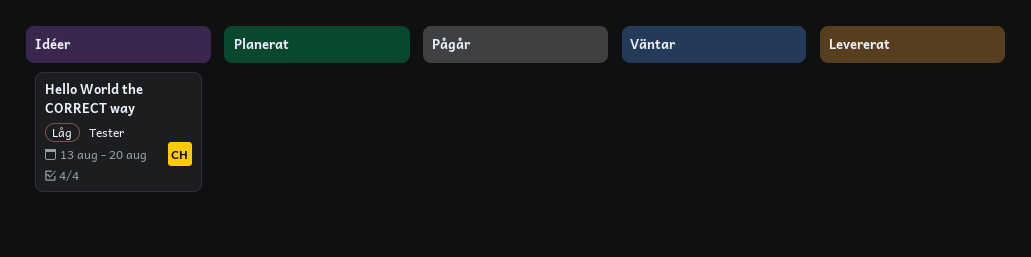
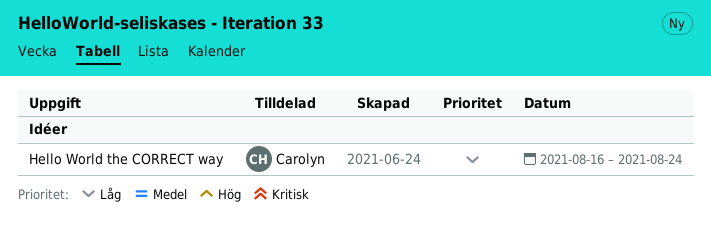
Hello World the CORRECT way, start: Aug 13 -> Aug 16
Hello World the CORRECT way, due: Aug 20 -> Aug 24

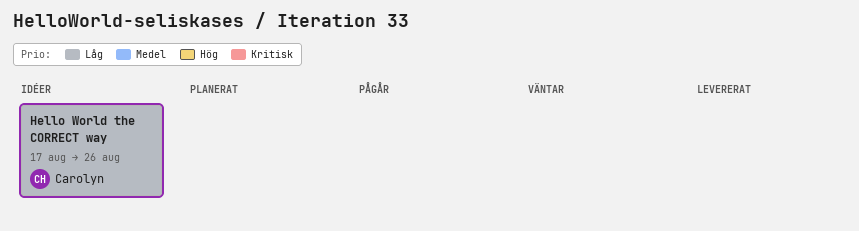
Hello World the CORRECT way, start: Aug 16 -> Aug 17
Hello World the CORRECT way, due: Aug 24 -> Aug 26

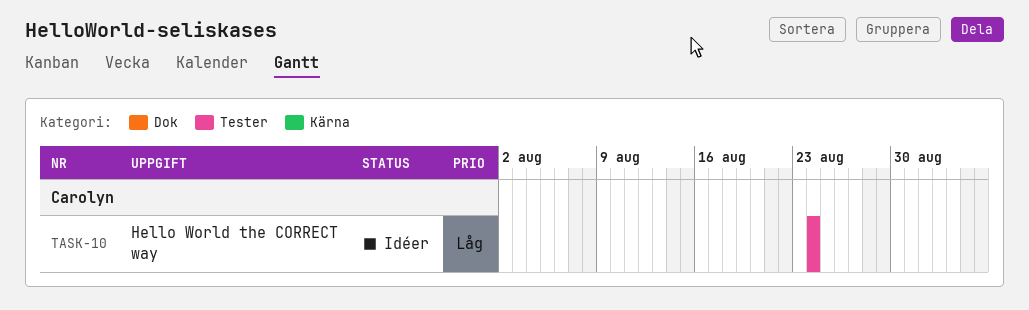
Hello World the CORRECT way, start: Aug 17 -> Aug 24
Hello World the CORRECT way, due: Aug 26 -> Aug 24

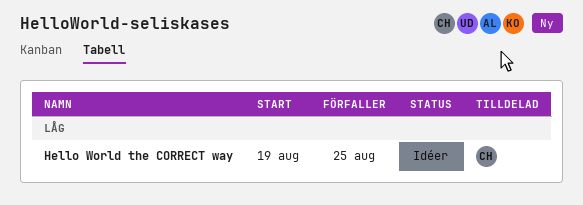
Hello World the CORRECT way, start: Aug 24 -> Aug 19
Hello World the CORRECT way, due: Aug 24 -> Aug 25

